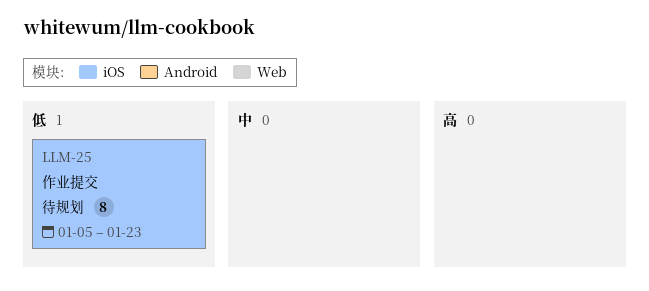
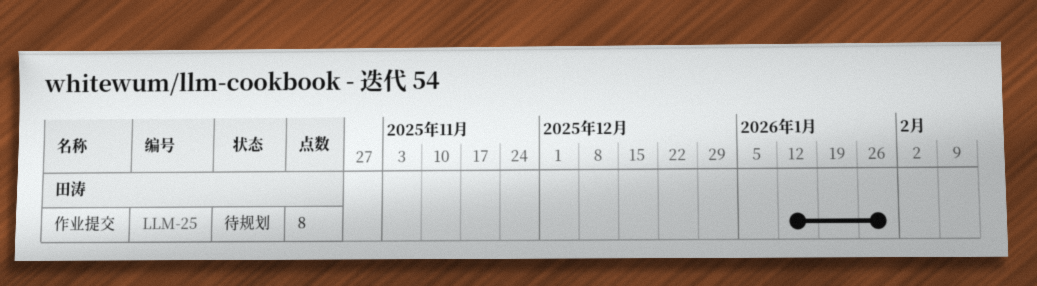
LLM-25, start: Jan 5 -> Jan 12
LLM-25, due: Jan 23 -> Jan 30

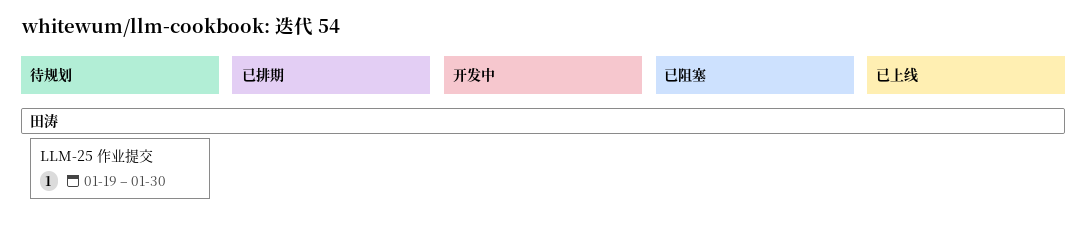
LLM-25, estimate: 8 -> 1
LLM-25, start: Jan 12 -> Jan 19

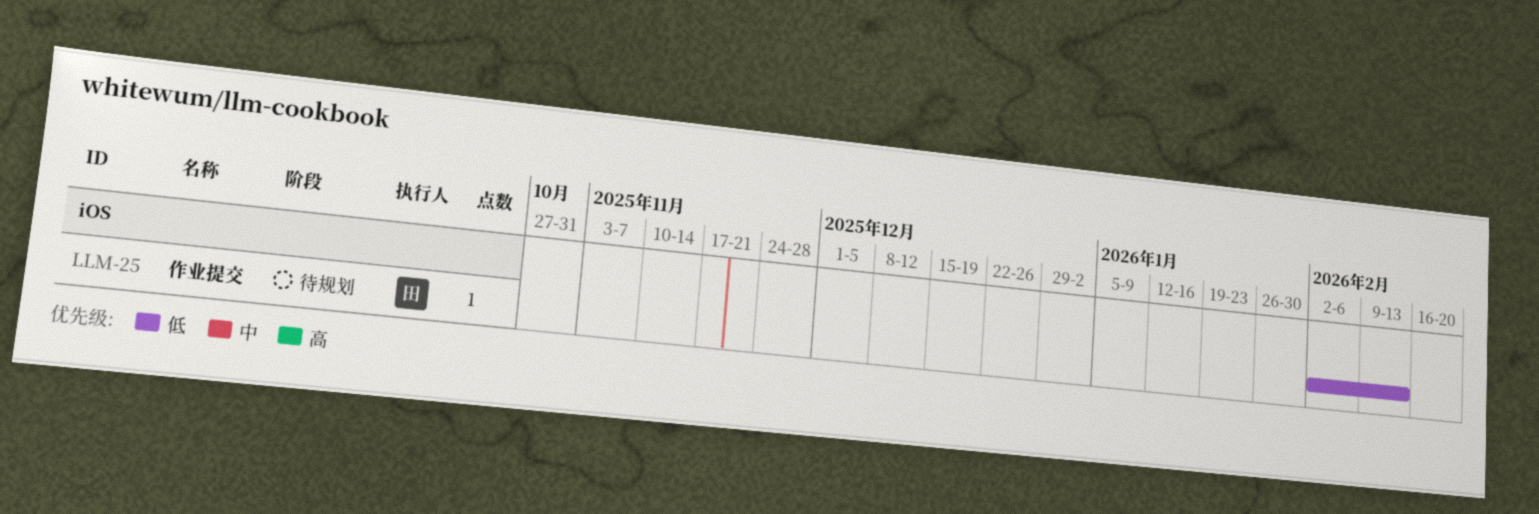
LLM-25, start: Jan 19 -> Feb 2
LLM-25, due: Jan 30 -> Feb 13

